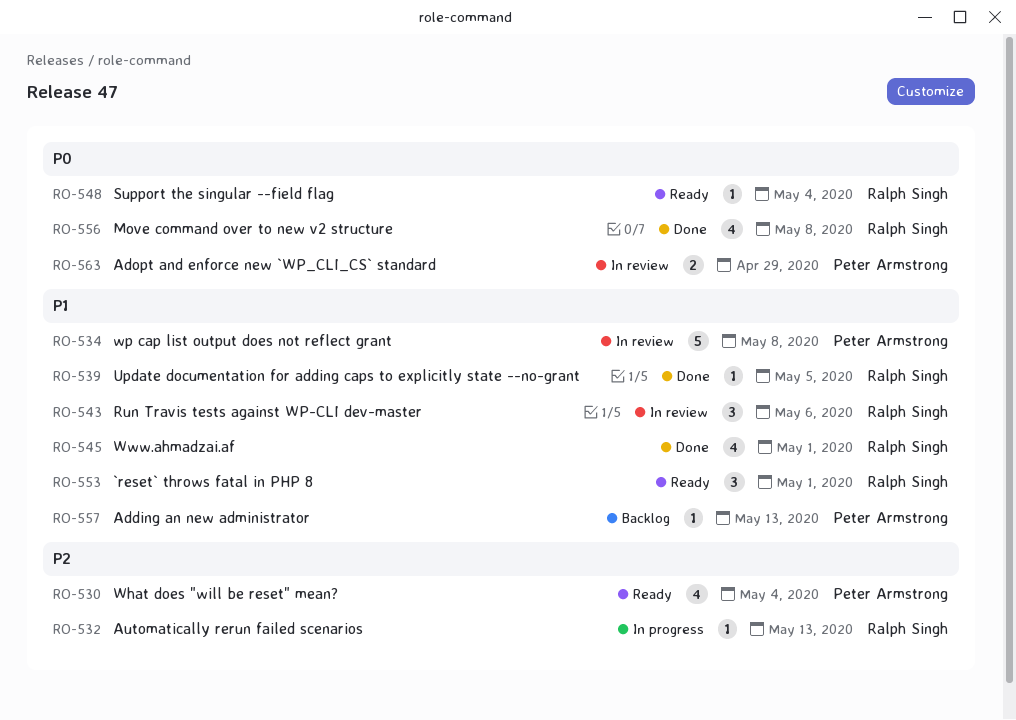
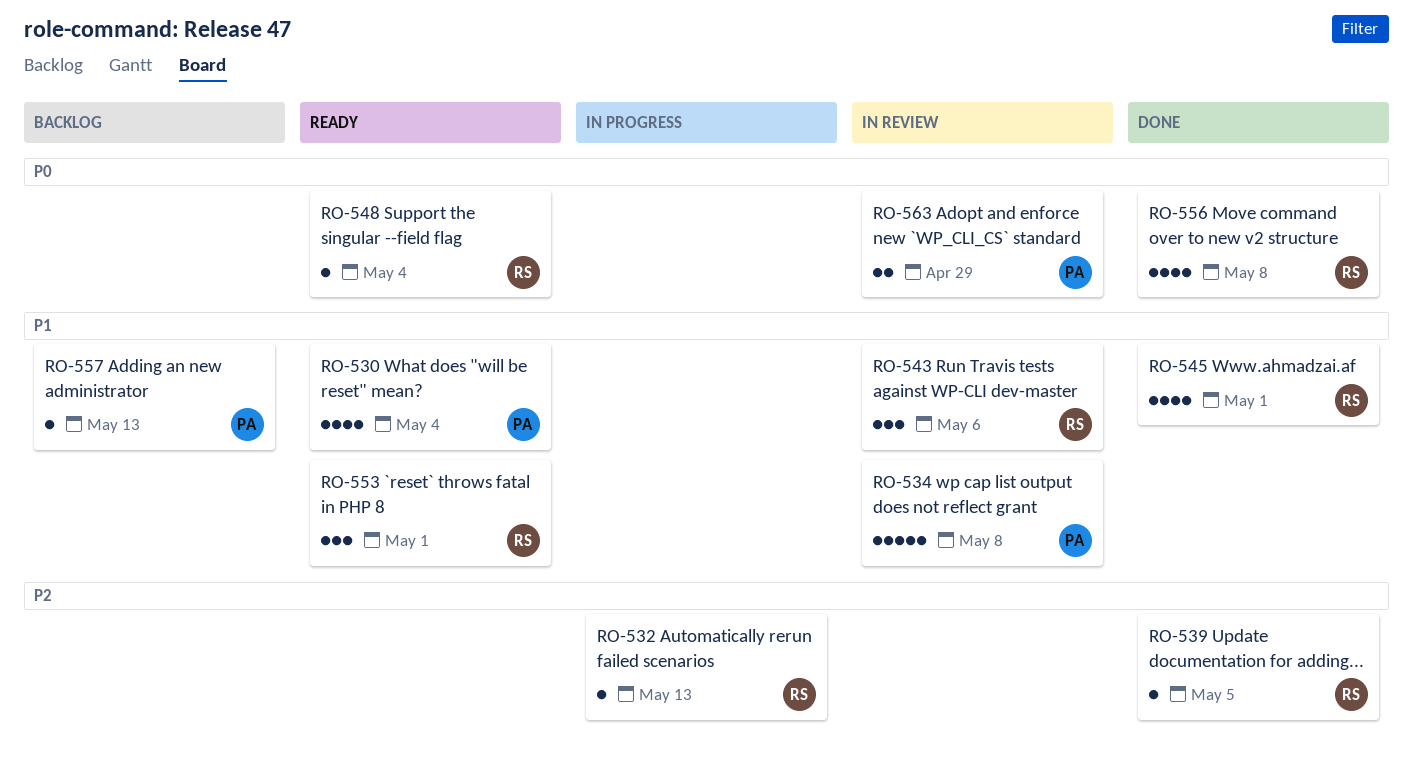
RO-530, priority: P2 -> P1
RO-539, priority: P1 -> P2

